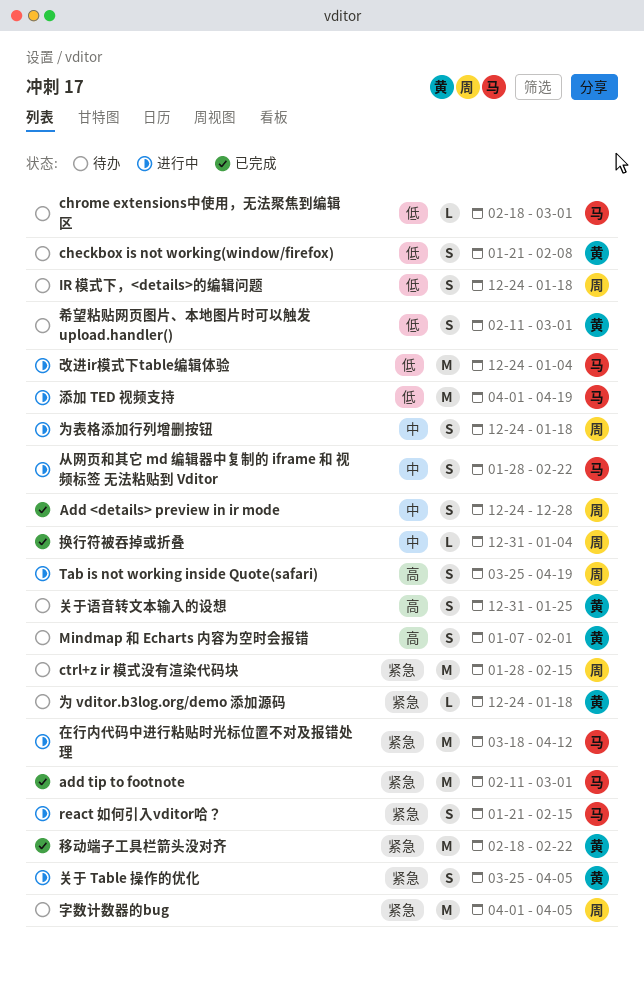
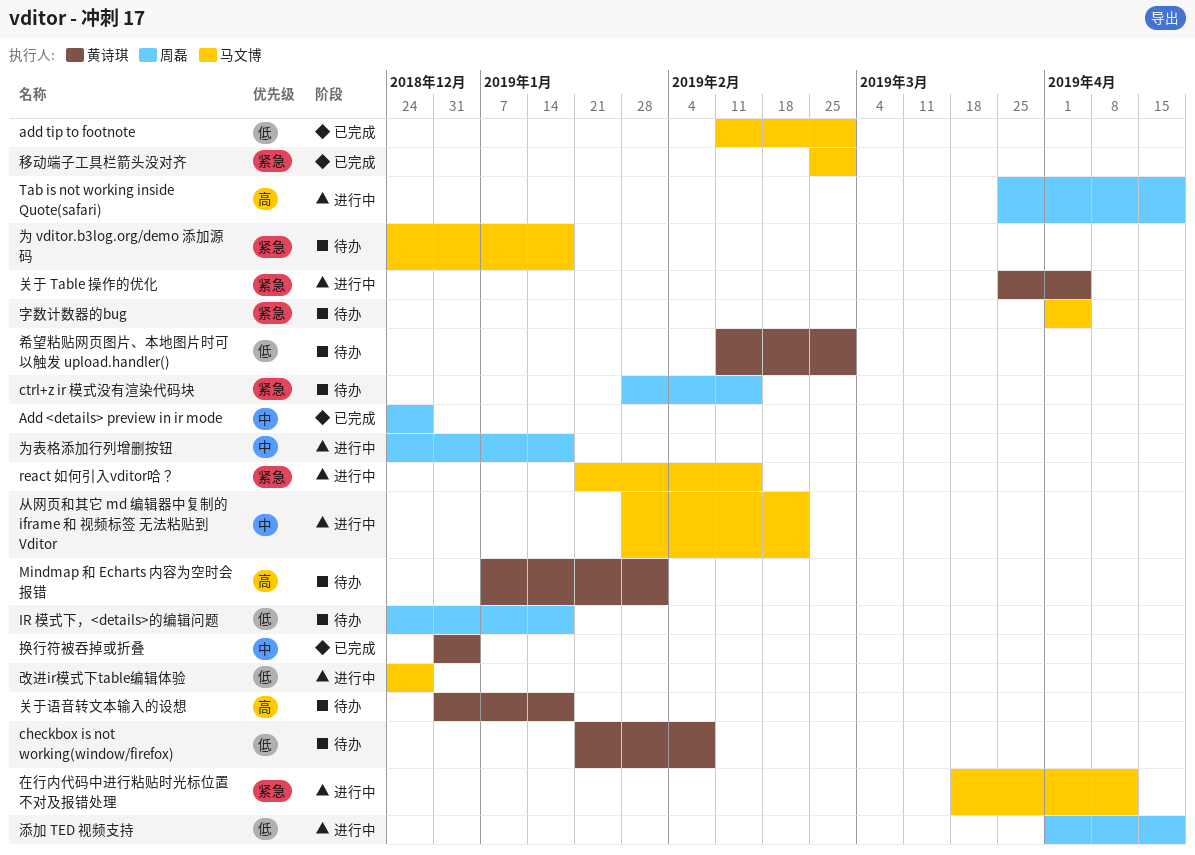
add tip to footnote, priority: 紧急 -> 低
chrome extensions中使用，无法聚焦到编辑区: present -> none
为 vditor.b3log.org/demo 添加源码, owner: 黄诗琪 -> 马文博
关于语音转文本输入的设想, due: Jan 25 -> Jan 18
字数计数器的bug, owner: 周磊 -> 马文博
换行符被吞掉或折叠, owner: 周磊 -> 黄诗琪
改进ir模式下table编辑体验, due: Jan 4 -> Dec 28
添加 TED 视频支持, owner: 马文博 -> 周磊
移动端子工具栏箭头没对齐, owner: 黄诗琪 -> 马文博
移动端子工具栏箭头没对齐, start: Feb 18 -> Feb 25
移动端子工具栏箭头没对齐, due: Feb 22 -> Mar 1

